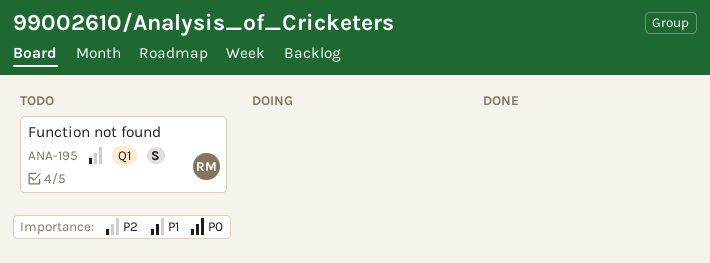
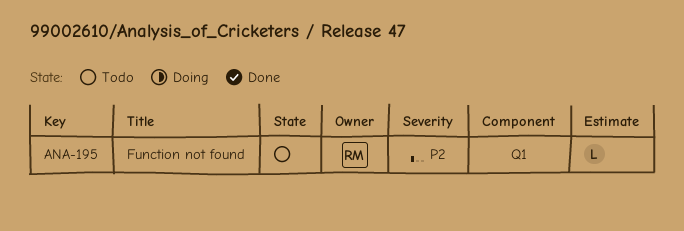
ANA-195, estimate: S -> L

